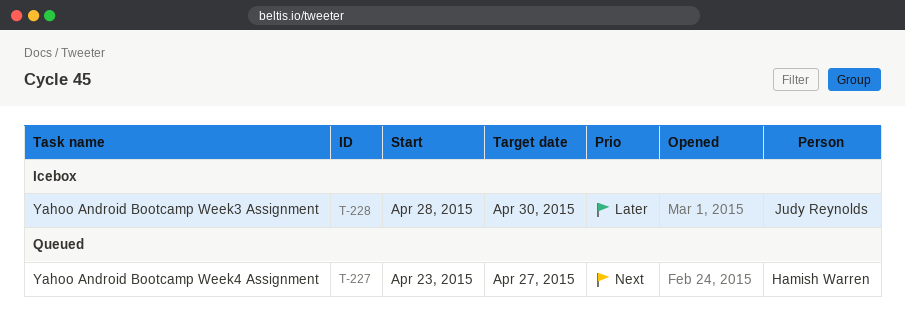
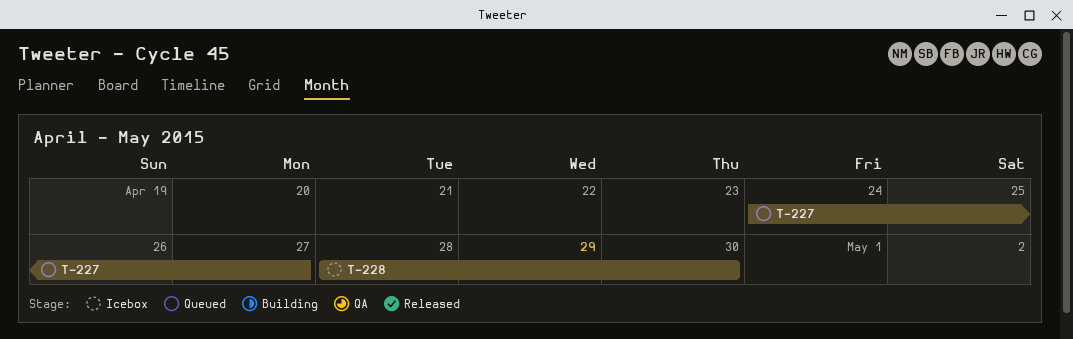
T-227, start: Apr 23 -> Apr 24

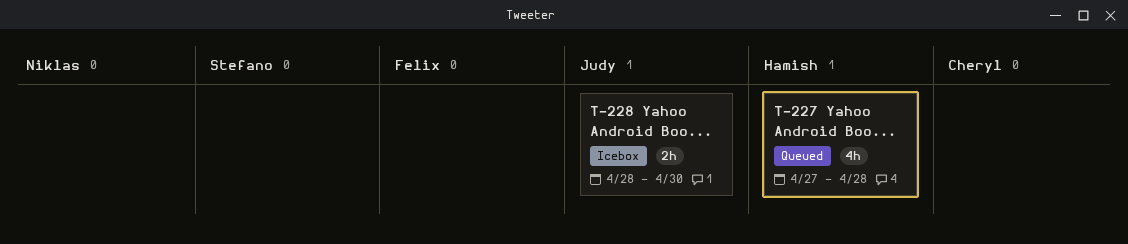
T-227, start: Apr 24 -> Apr 27
T-227, due: Apr 27 -> Apr 28

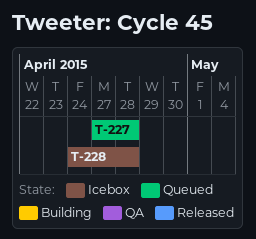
T-228, start: Apr 28 -> Apr 24
T-228, due: Apr 30 -> Apr 28

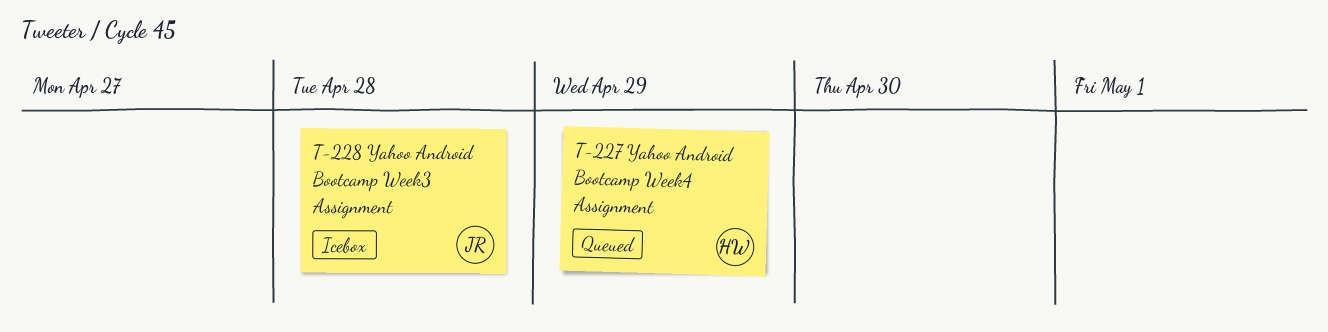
T-227, due: Apr 28 -> Apr 29

